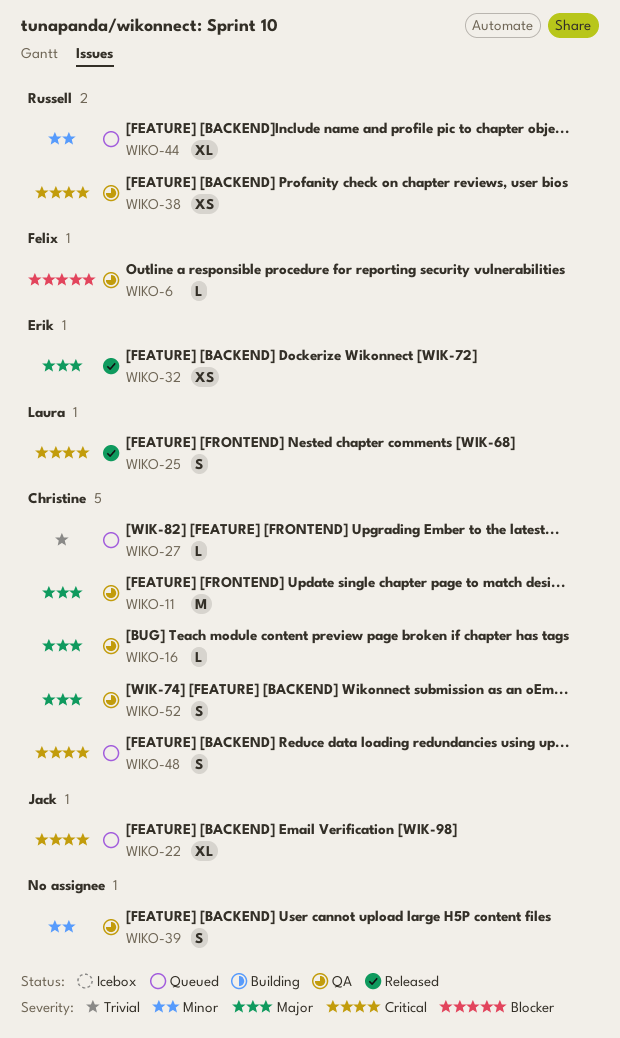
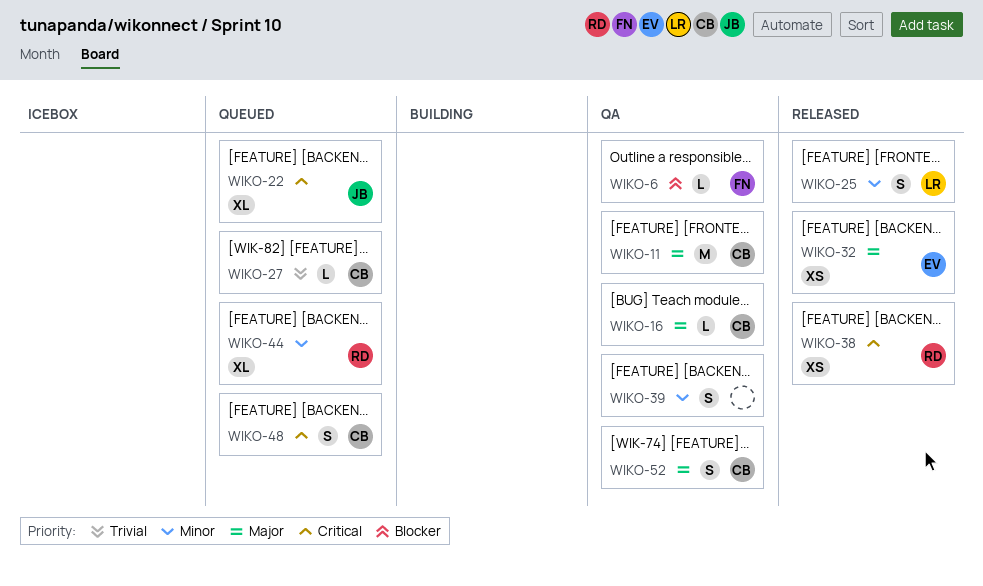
WIKO-25, priority: Critical -> Minor
WIKO-38, status: QA -> Released

